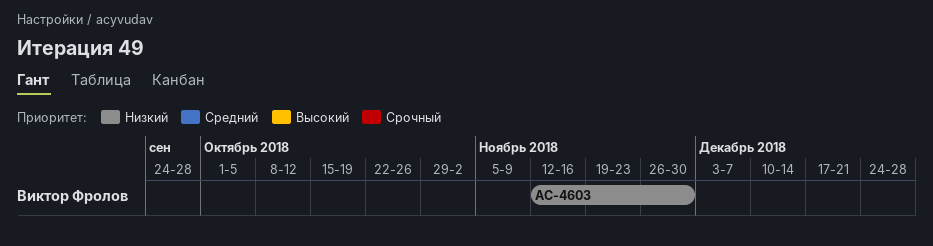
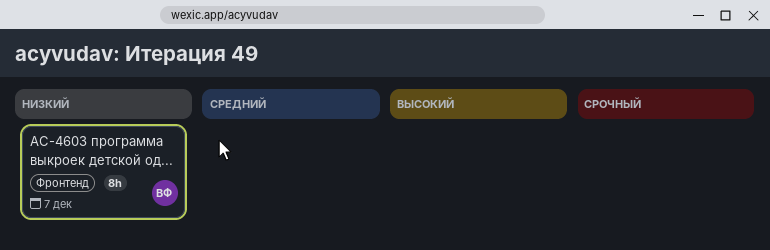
AC-4603, due: Nov 30 -> Dec 7

